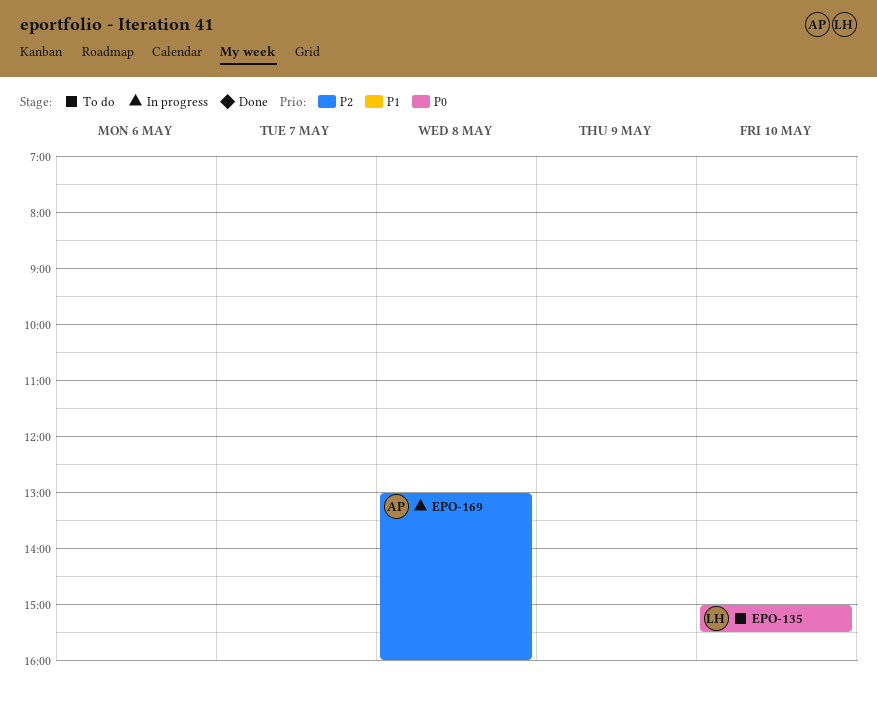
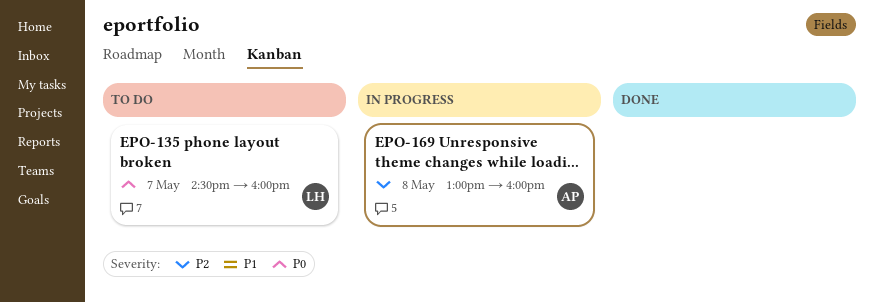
EPO-135, day: May 10 -> May 7
EPO-135, begins: 15:00 -> 14:30
EPO-135, ends: 15:30 -> 16:00

